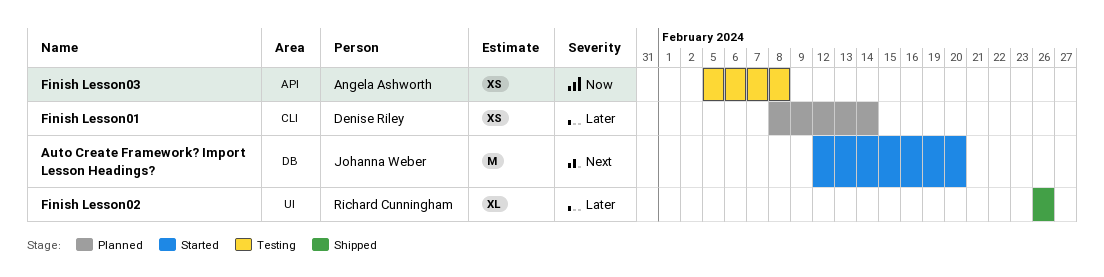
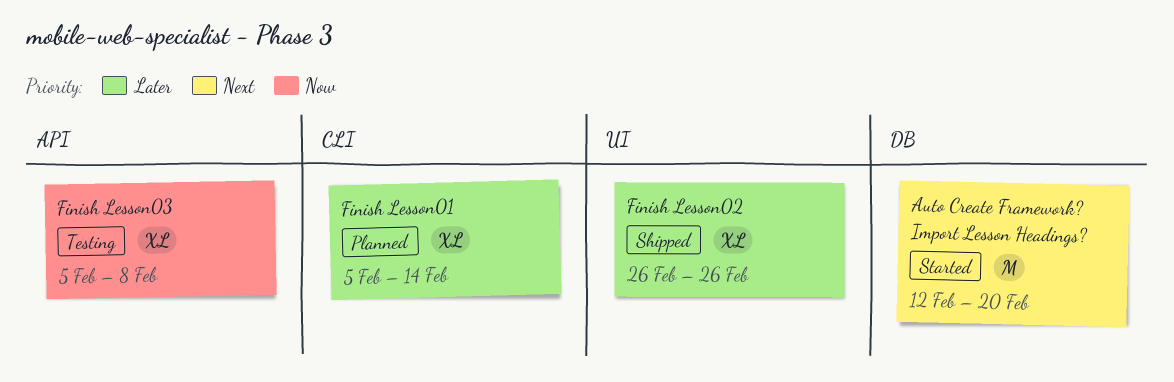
Finish Lesson01, estimate: XS -> XL
Finish Lesson01, start: Feb 8 -> Feb 5
Finish Lesson03, estimate: XS -> XL

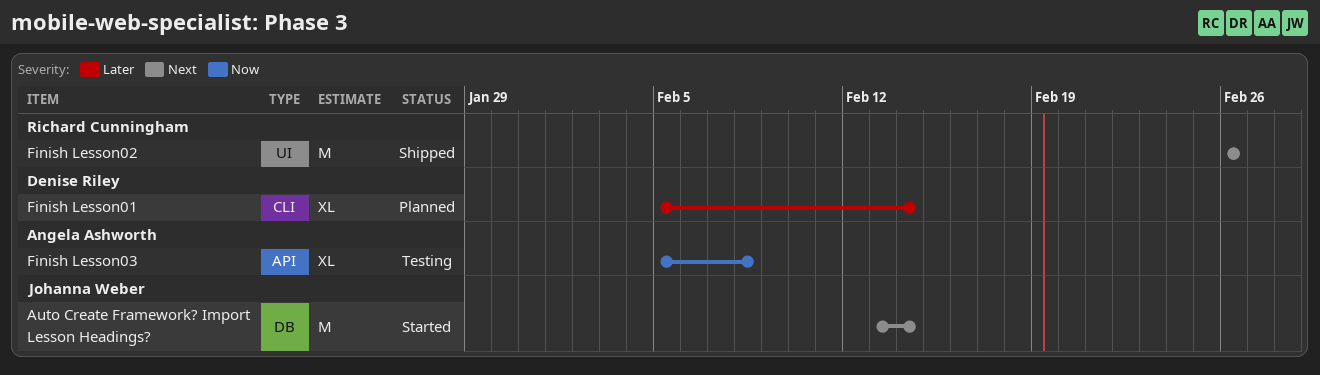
Auto Create Framework? Import Lesson Headings?, start: Feb 12 -> Feb 13
Auto Create Framework? Import Lesson Headings?, due: Feb 20 -> Feb 14
Finish Lesson02, priority: Later -> Next
Finish Lesson02, estimate: XL -> M

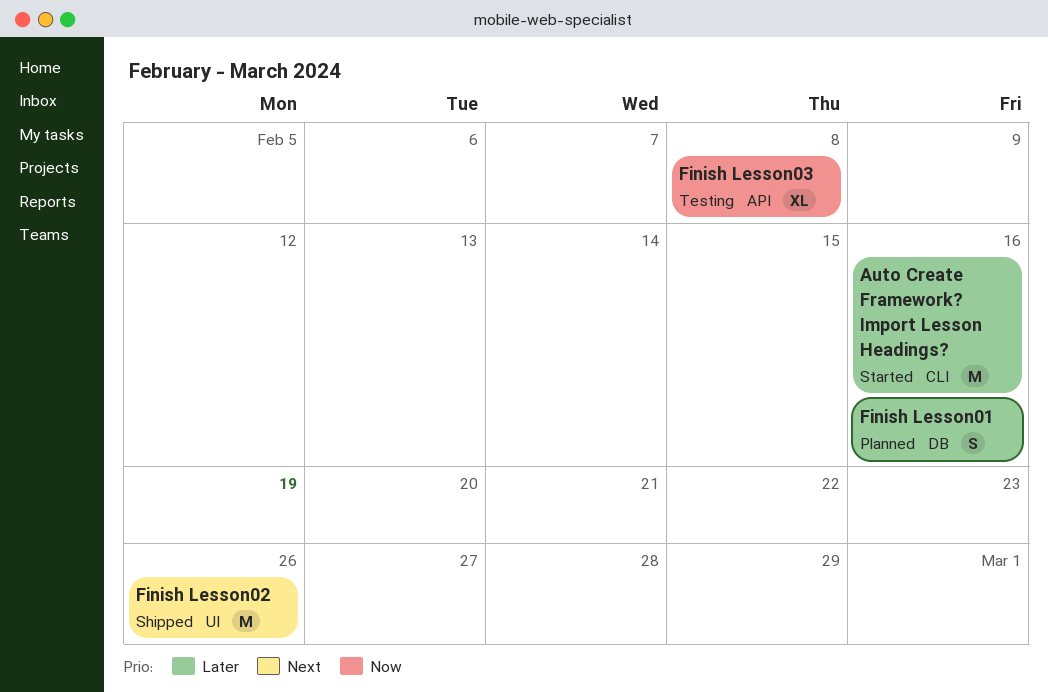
Auto Create Framework? Import Lesson Headings?, priority: Next -> Later
Auto Create Framework? Import Lesson Headings?, label: DB -> CLI
Auto Create Framework? Import Lesson Headings?, due: Feb 14 -> Feb 16
Finish Lesson01, label: CLI -> DB
Finish Lesson01, estimate: XL -> S
Finish Lesson01, due: Feb 14 -> Feb 16

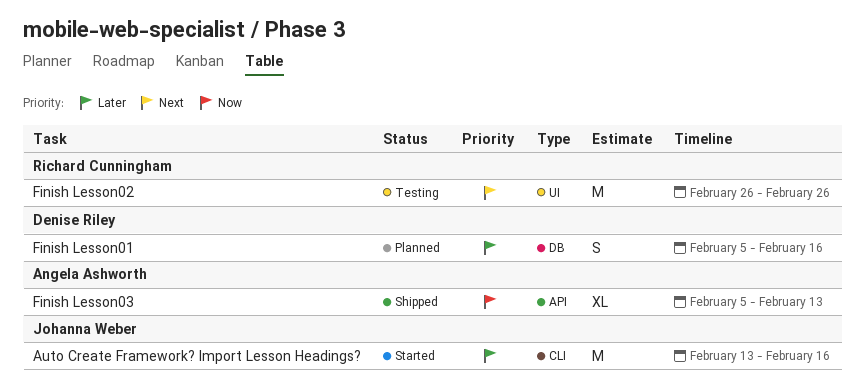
Finish Lesson02, status: Shipped -> Testing
Finish Lesson03, status: Testing -> Shipped
Finish Lesson03, due: Feb 8 -> Feb 13

